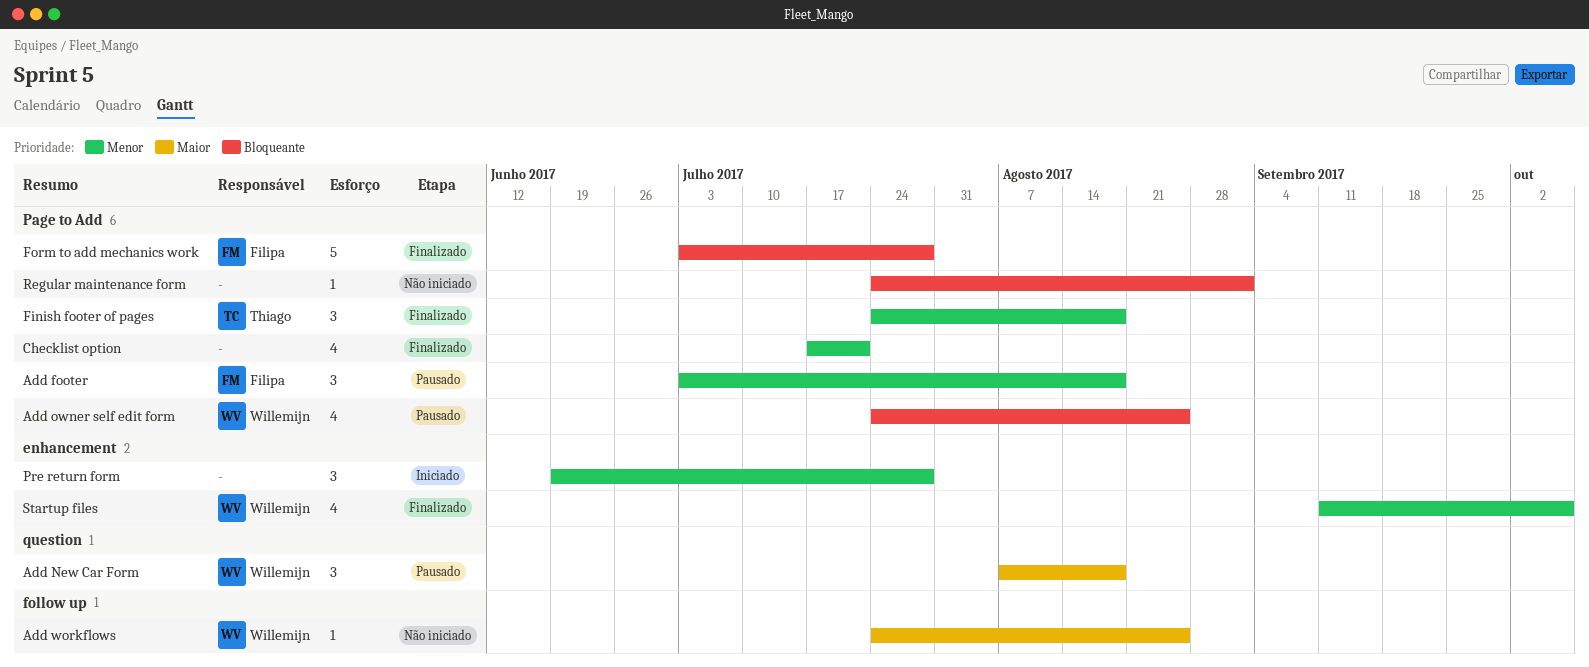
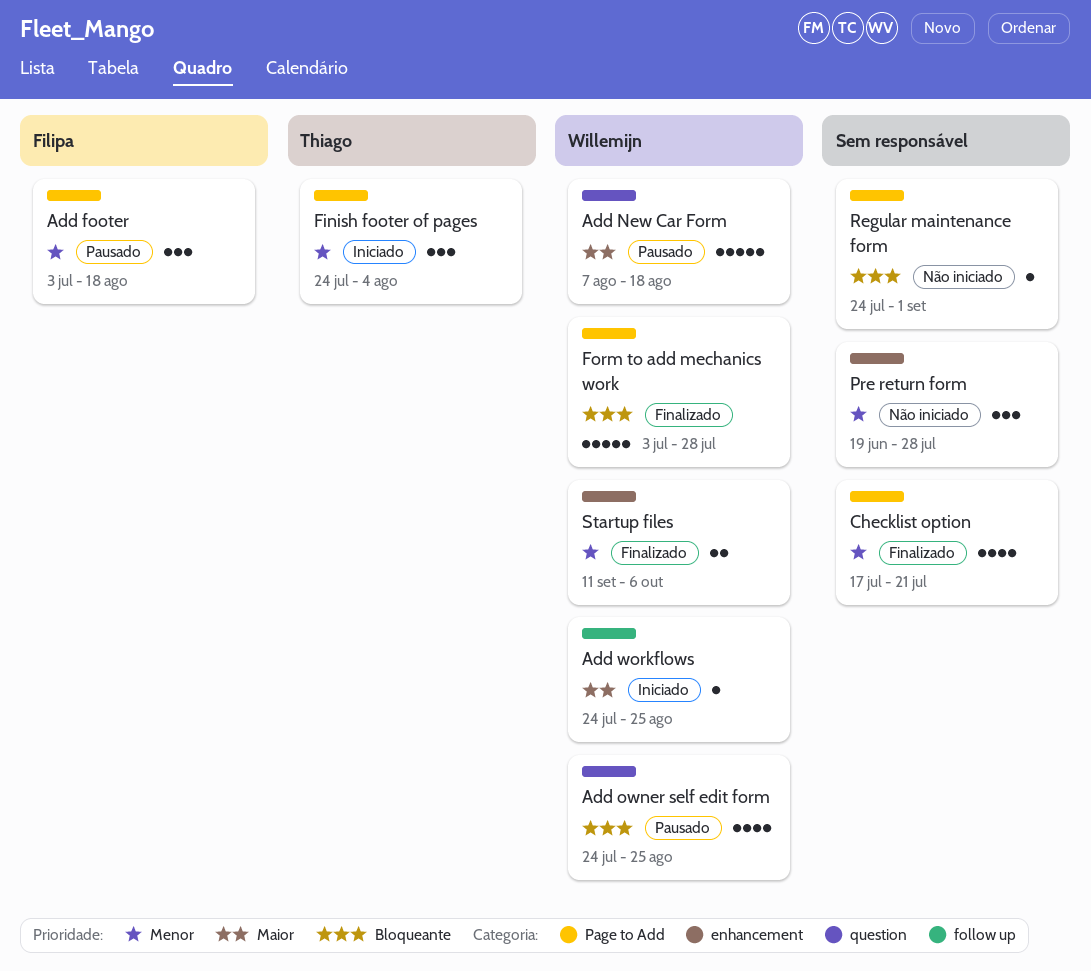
Add New Car Form, estimate: 3 -> 5
Add owner self edit form, label: Page to Add -> question
Add workflows, status: Não iniciado -> Iniciado
Finish footer of pages, status: Finalizado -> Iniciado
Finish footer of pages, due: Aug 18 -> Aug 4
Form to add mechanics work, owner: Filipa -> Willemijn
Pre return form, status: Iniciado -> Não iniciado
Startup files, estimate: 4 -> 2

